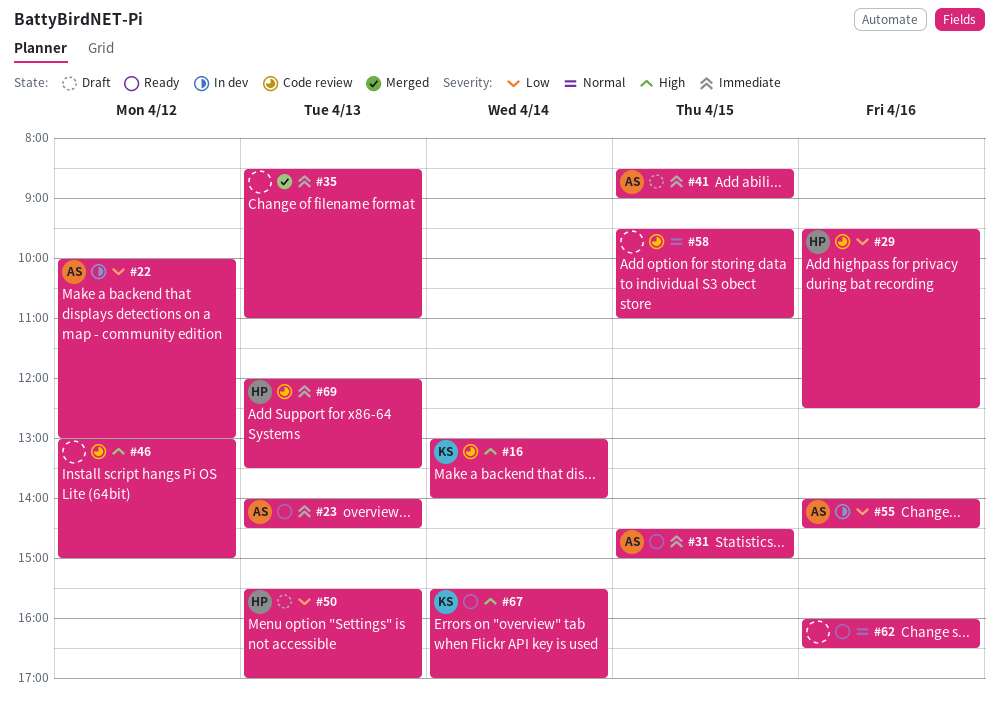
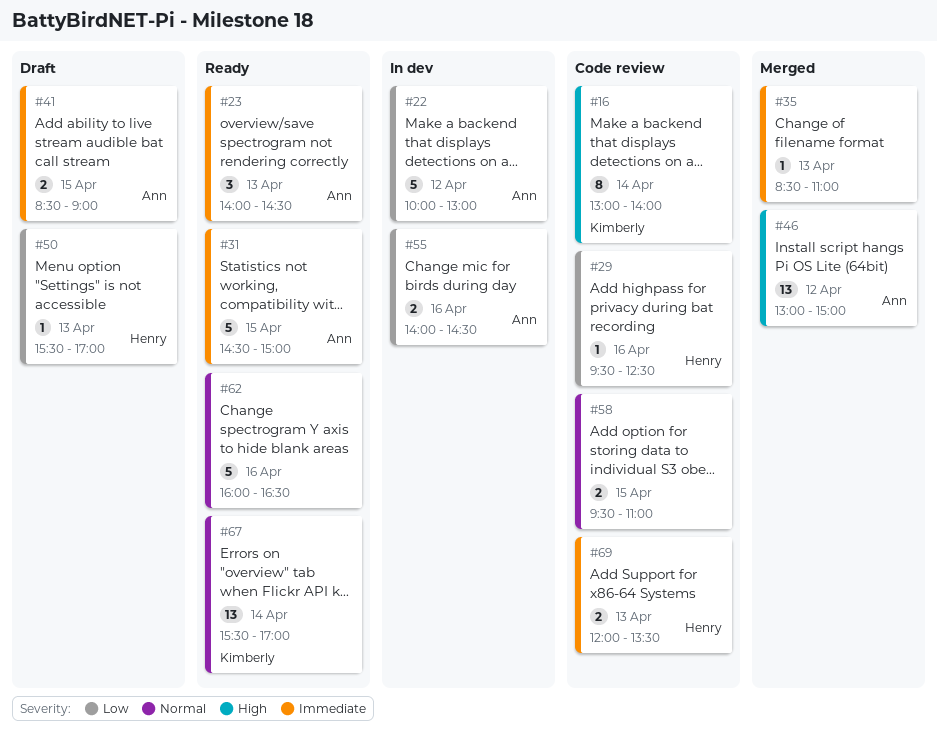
#46, status: Code review -> Merged
#46, owner: none -> Ann
#67, priority: High -> Normal

